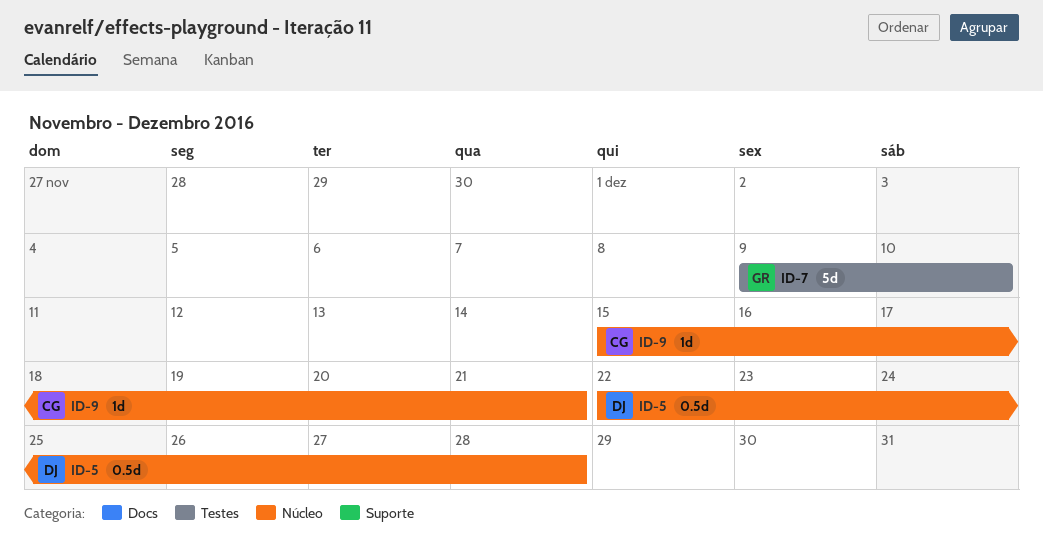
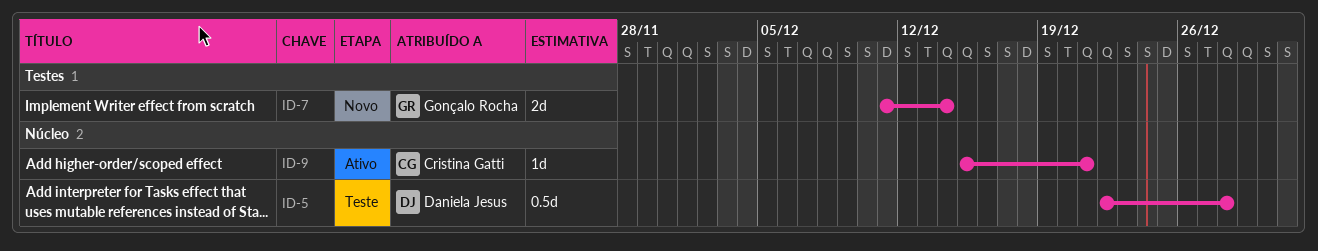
ID-7, estimate: 5d -> 2d
ID-7, start: Dec 9 -> Dec 11
ID-7, due: Dec 10 -> Dec 14

